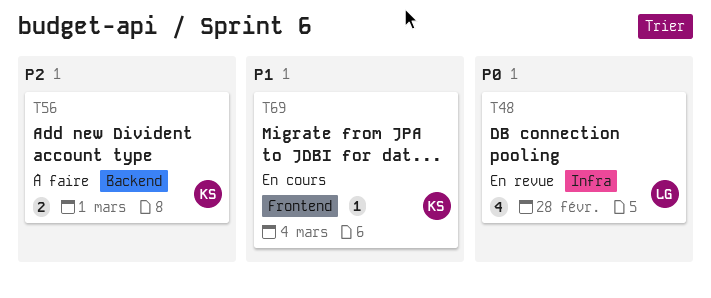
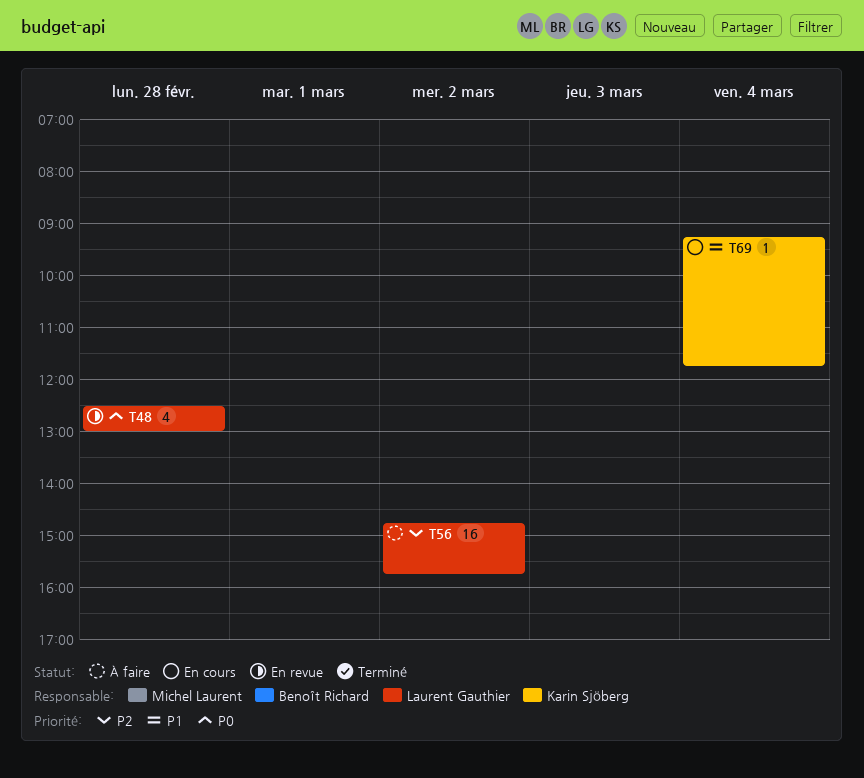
T56, owner: Karin Sjöberg -> Laurent Gauthier
T56, estimate: 2 -> 16
T56, day: Mar 1 -> Mar 2

